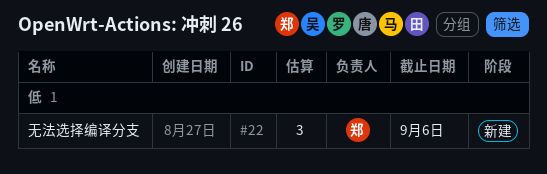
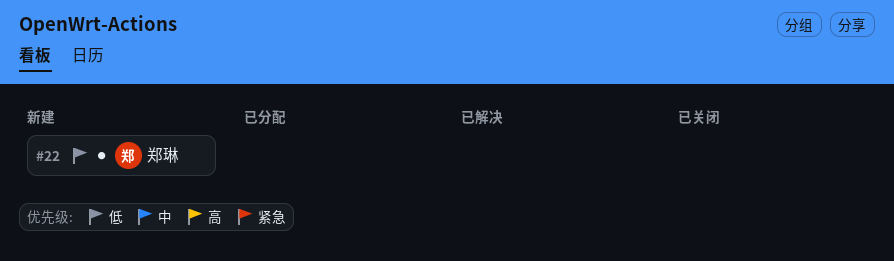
#22, estimate: 3 -> 1

